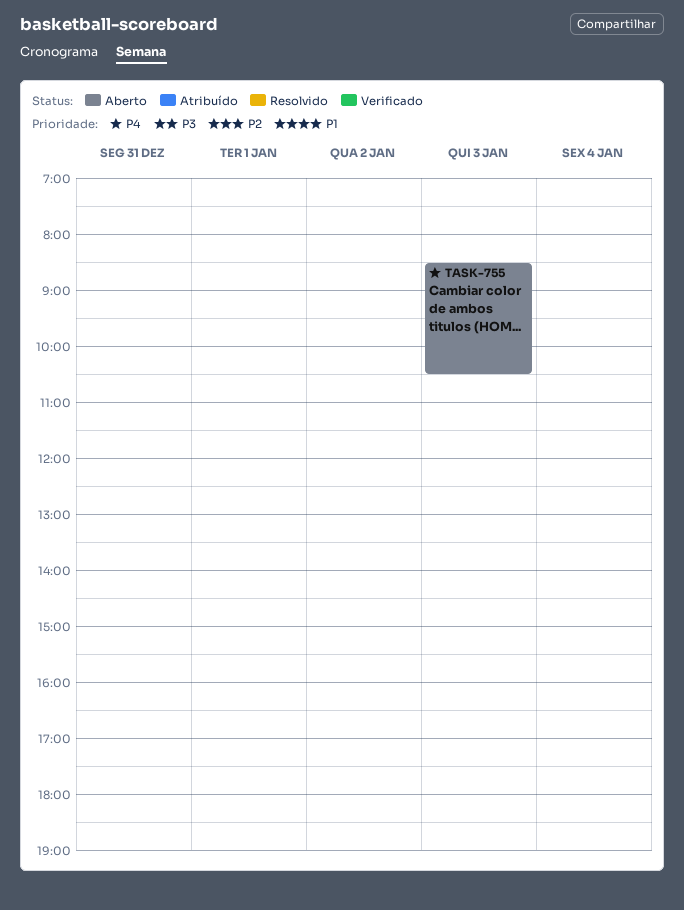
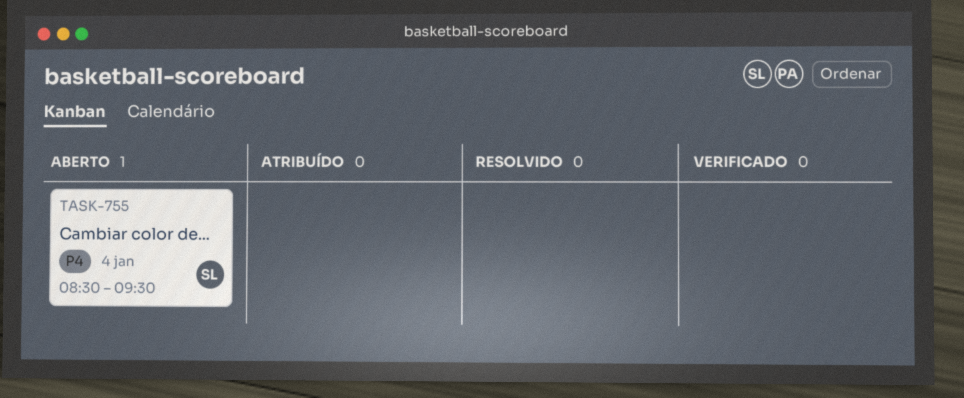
TASK-755, day: Jan 3 -> Jan 4
TASK-755, ends: 10:30 -> 09:30

